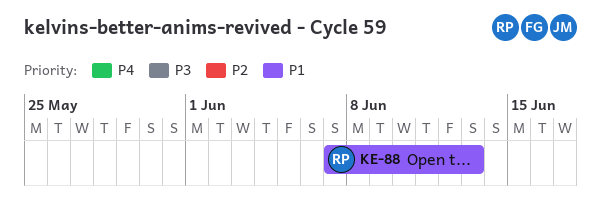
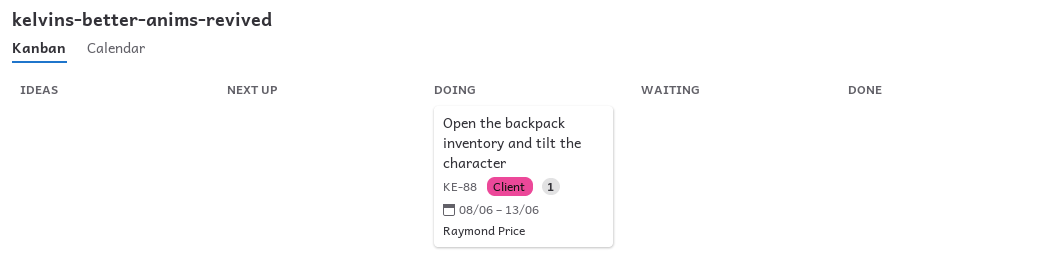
KE-88, start: Jun 7 -> Jun 8

